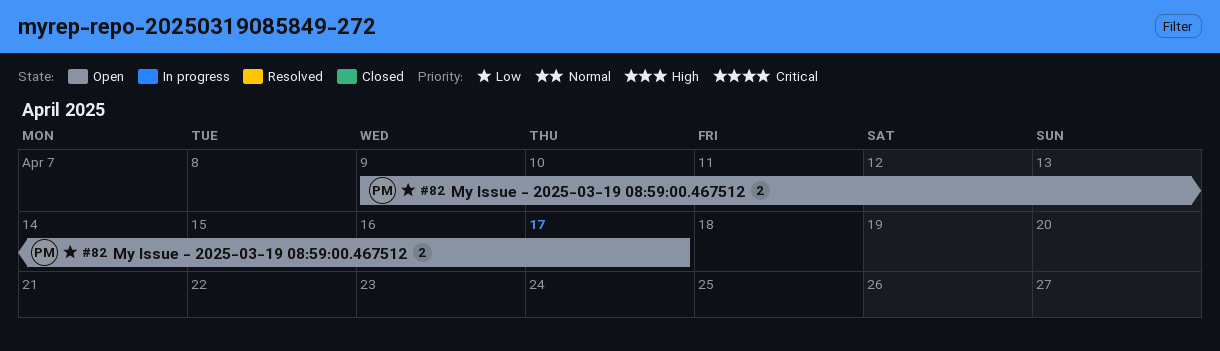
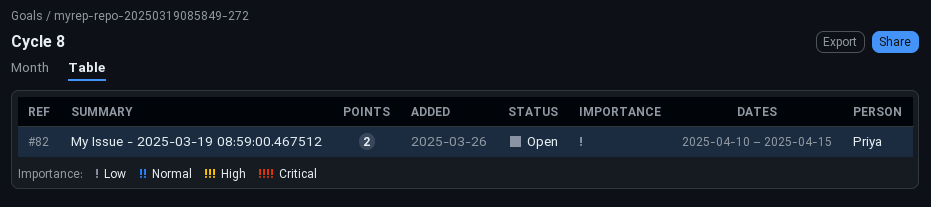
#82, start: Apr 9 -> Apr 10
#82, due: Apr 17 -> Apr 15

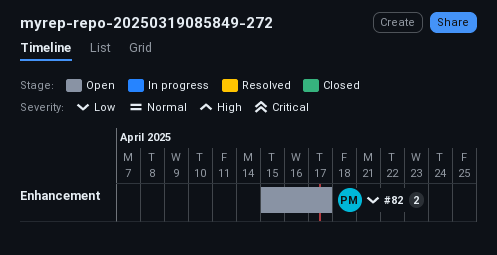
#82, start: Apr 10 -> Apr 15
#82, due: Apr 15 -> Apr 17

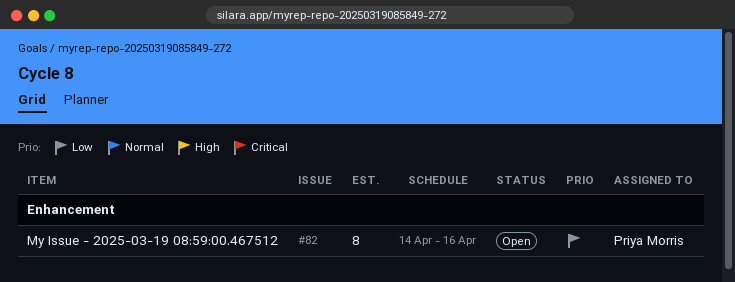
#82, estimate: 2 -> 8
#82, start: Apr 15 -> Apr 14
#82, due: Apr 17 -> Apr 16

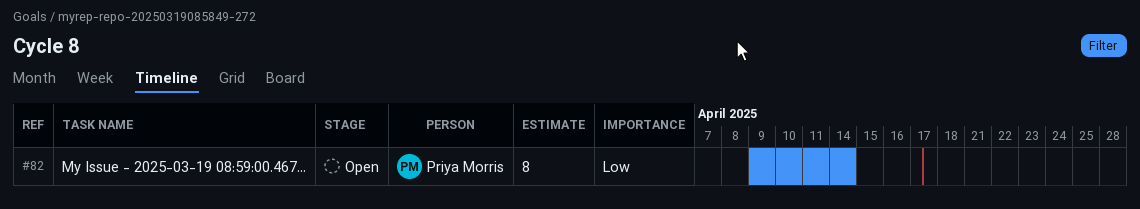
#82, start: Apr 14 -> Apr 9
#82, due: Apr 16 -> Apr 14

